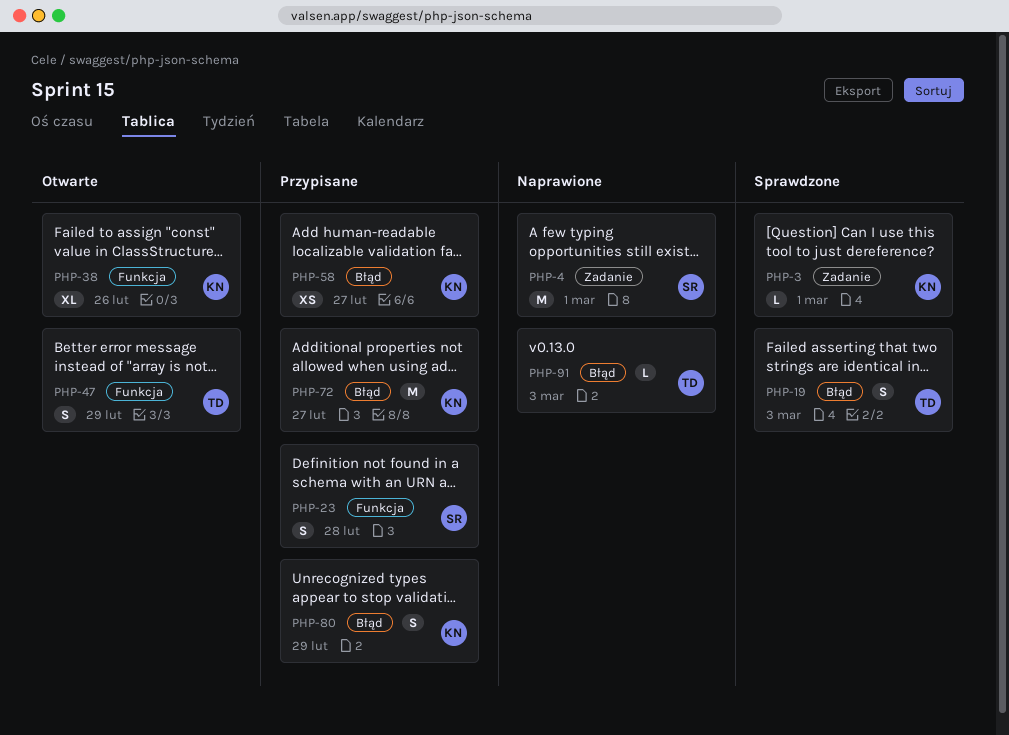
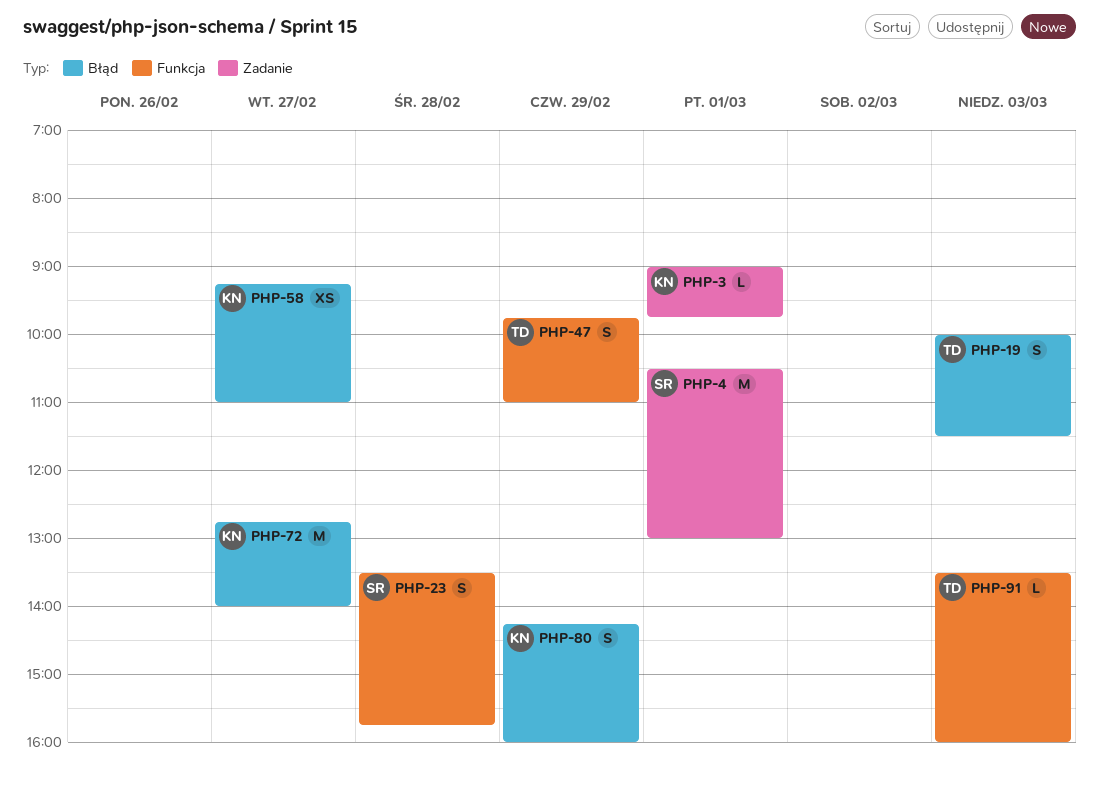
PHP-38: present -> none
PHP-91, label: Błąd -> Funkcja

